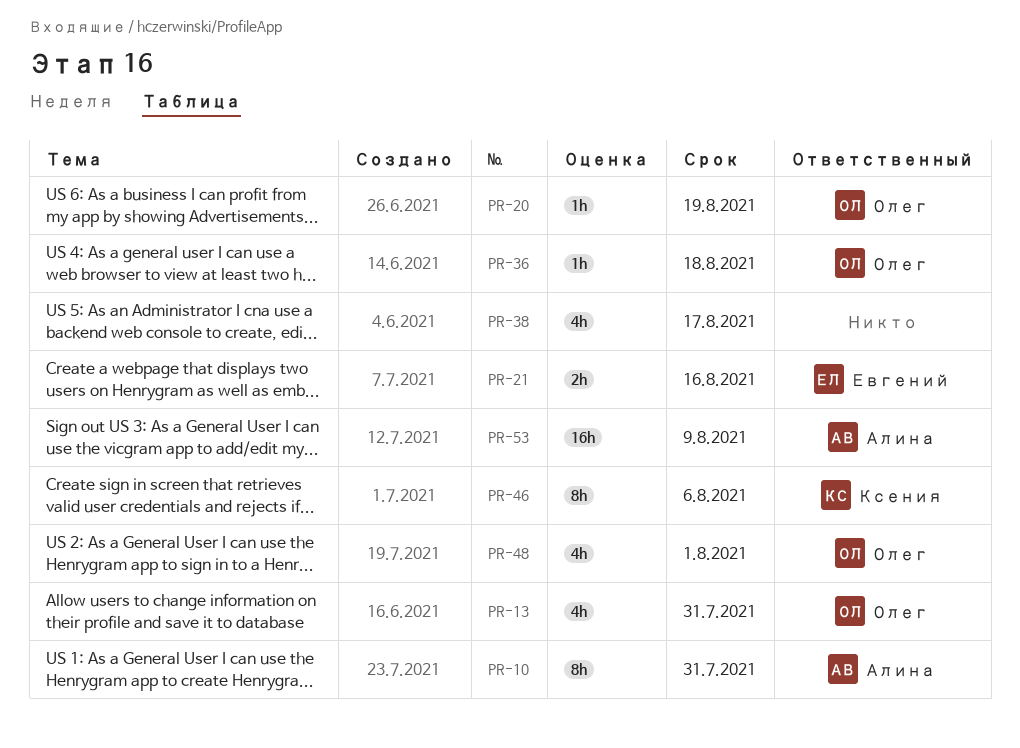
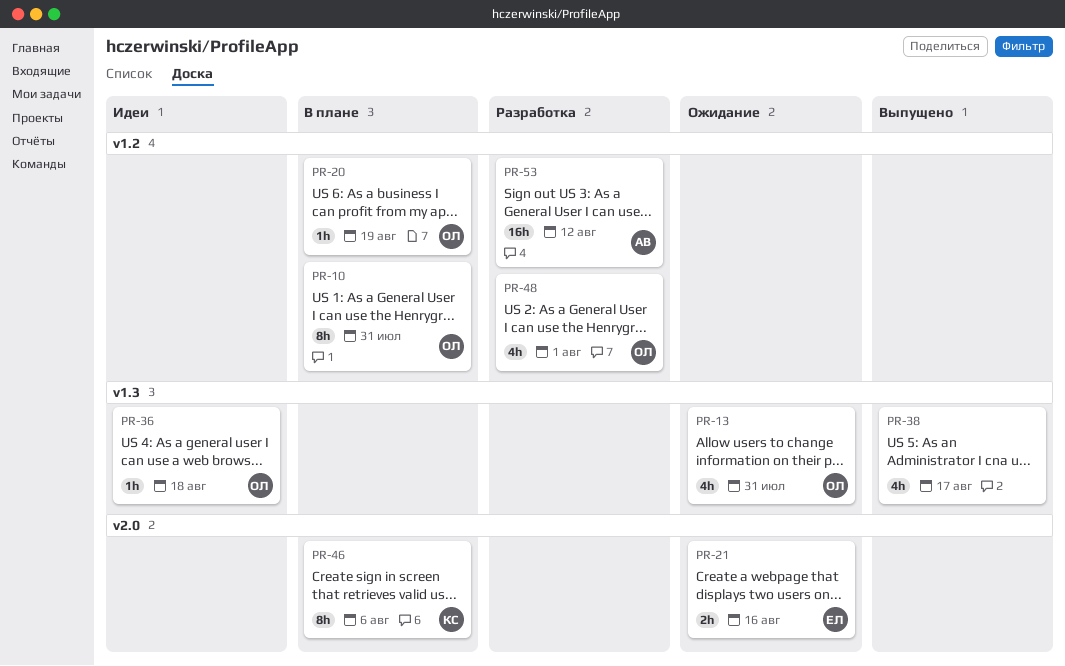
PR-10, owner: Алина -> Олег
PR-53, due: Aug 9 -> Aug 12

